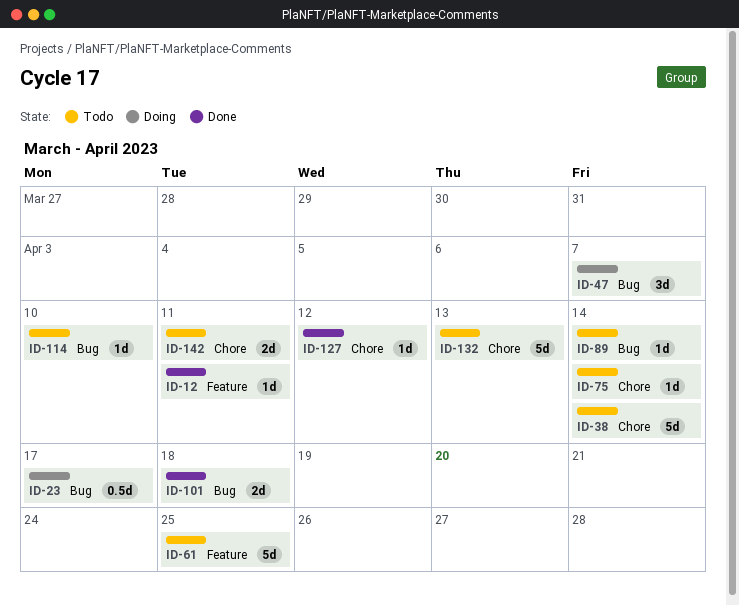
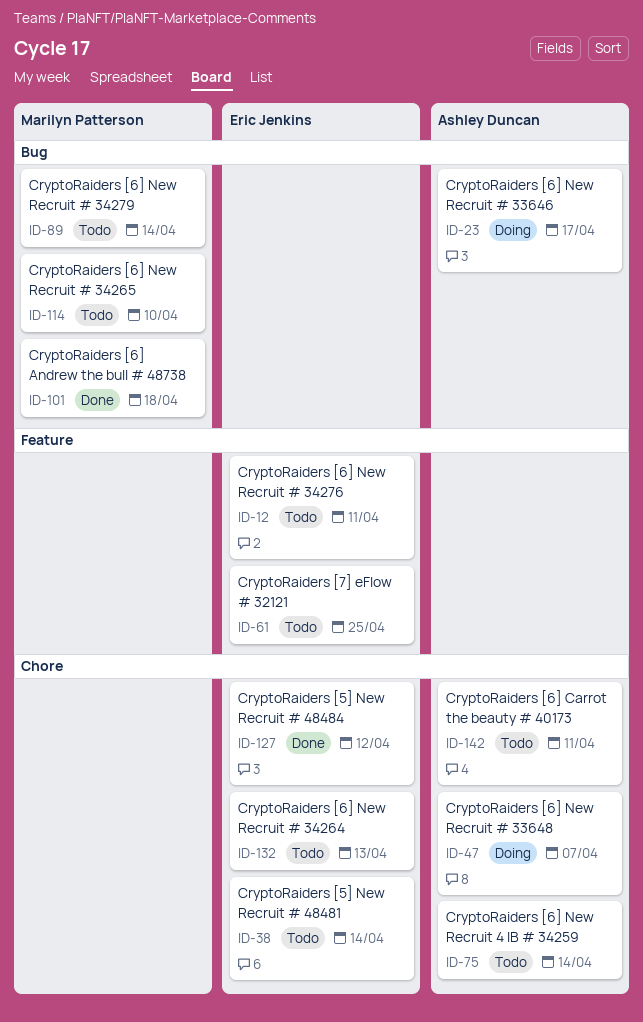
ID-12, status: Done -> Todo
ID-47, label: Bug -> Chore

